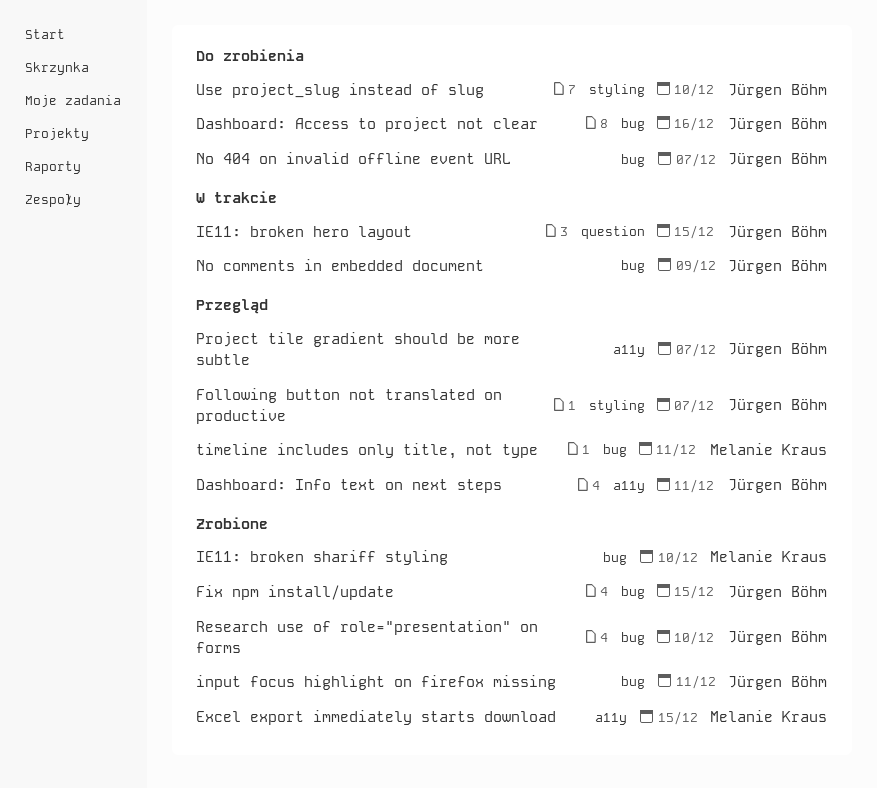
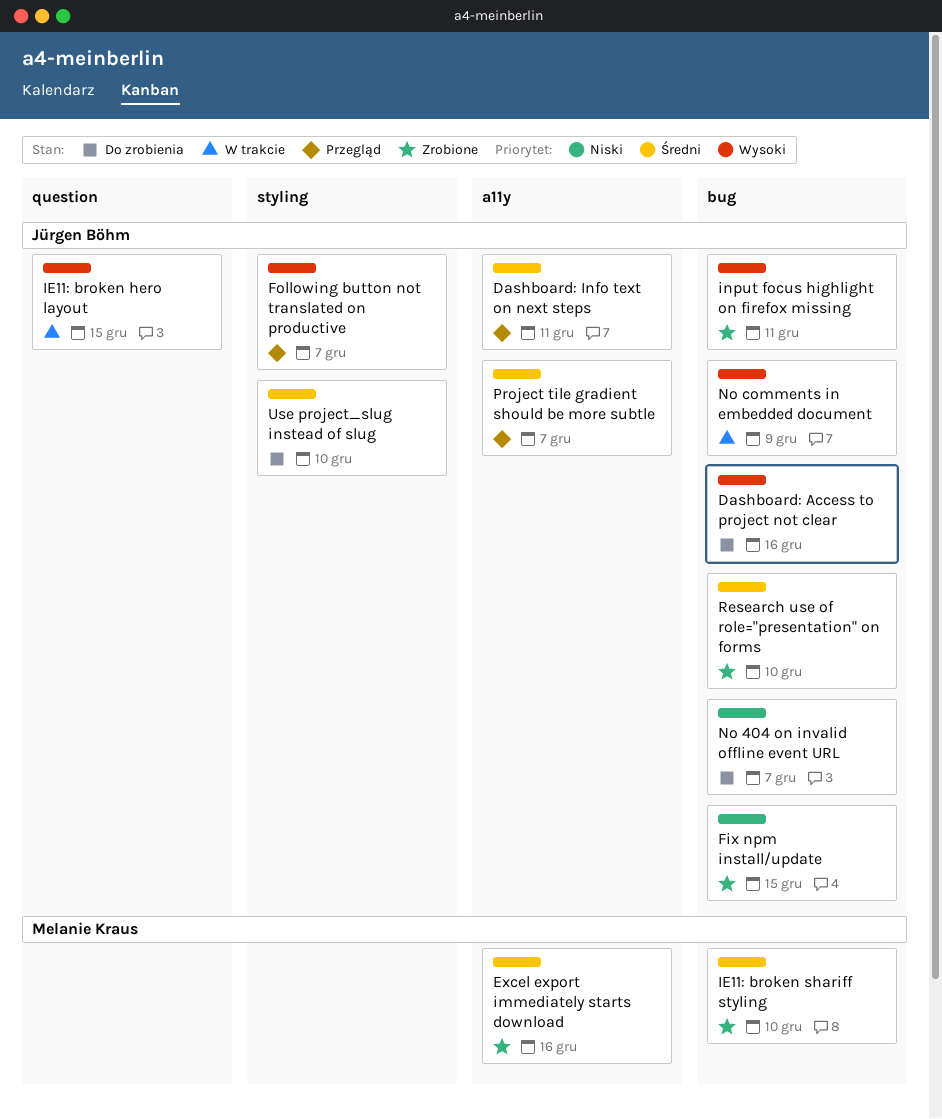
Excel export immediately starts download, due: Dec 15 -> Dec 16
timeline includes only title, not type: present -> none

